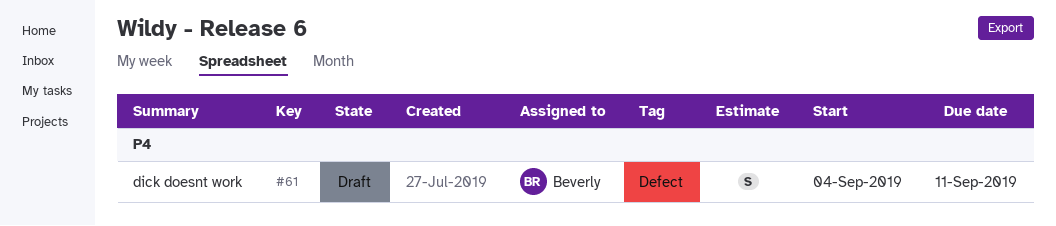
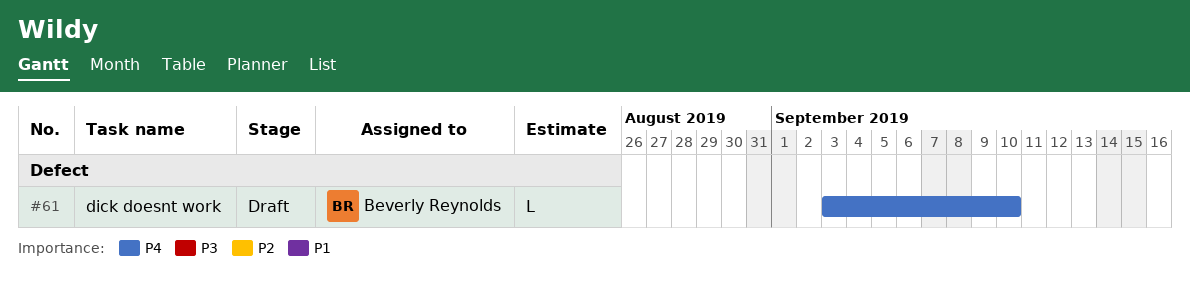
#61, estimate: S -> L
#61, start: Sep 4 -> Sep 3
#61, due: Sep 11 -> Sep 10

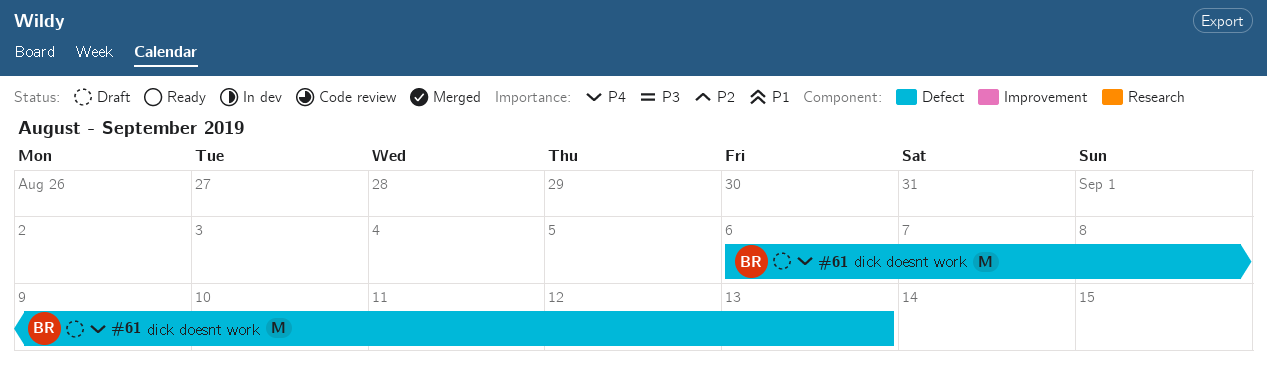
#61, estimate: L -> M
#61, start: Sep 3 -> Sep 6
#61, due: Sep 10 -> Sep 13

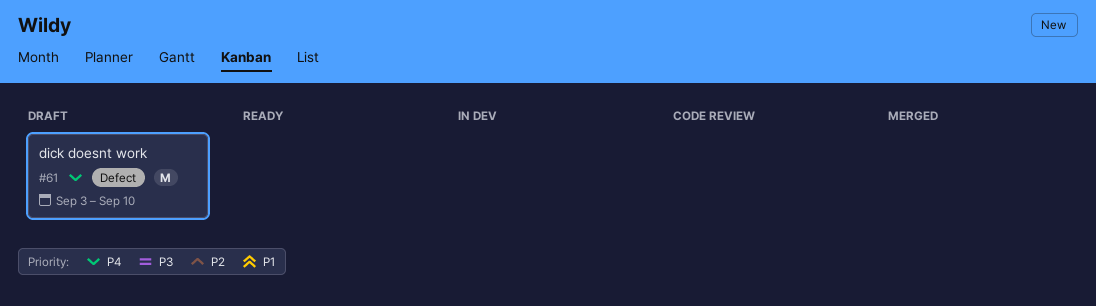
#61, start: Sep 6 -> Sep 3
#61, due: Sep 13 -> Sep 10

